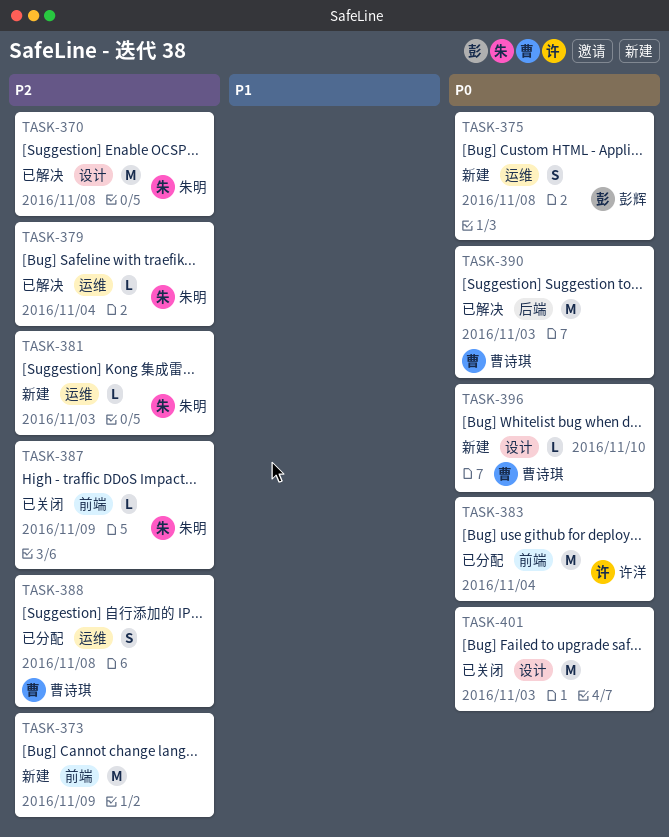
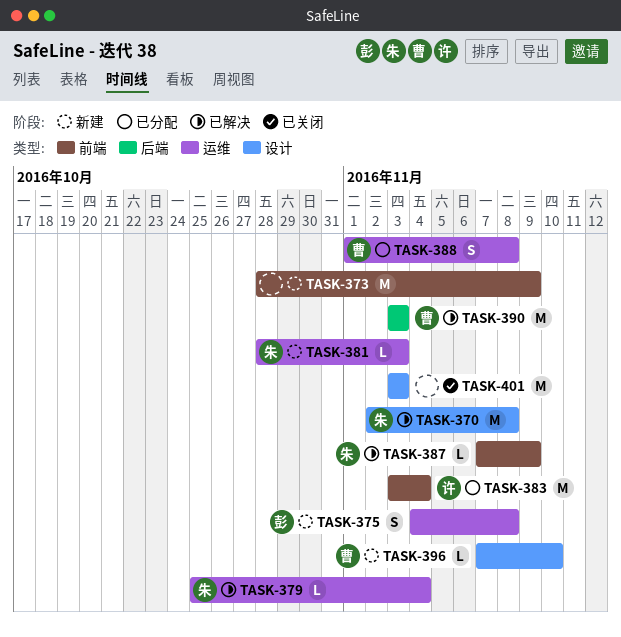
TASK-387, status: 已关闭 -> 已解决

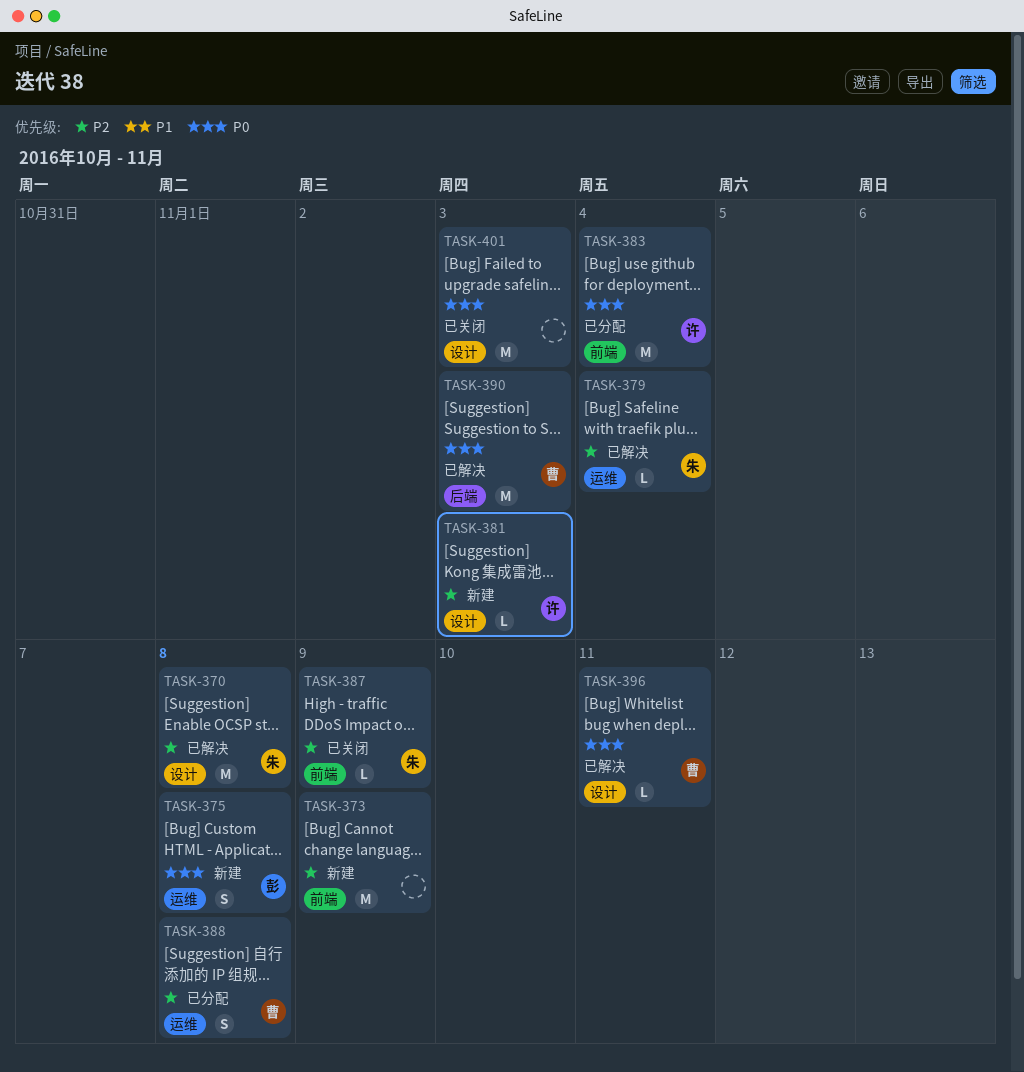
TASK-381, owner: 朱 -> 许
TASK-381, label: 运维 -> 设计
TASK-387, status: 已解决 -> 已关闭
TASK-396, status: 新建 -> 已解决
TASK-396, due: Nov 10 -> Nov 11

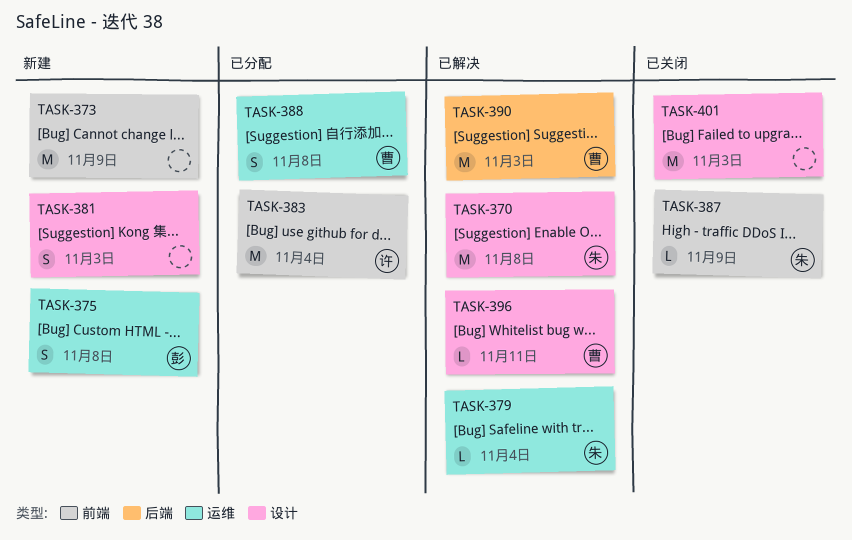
TASK-381, owner: 许 -> none
TASK-381, estimate: L -> S

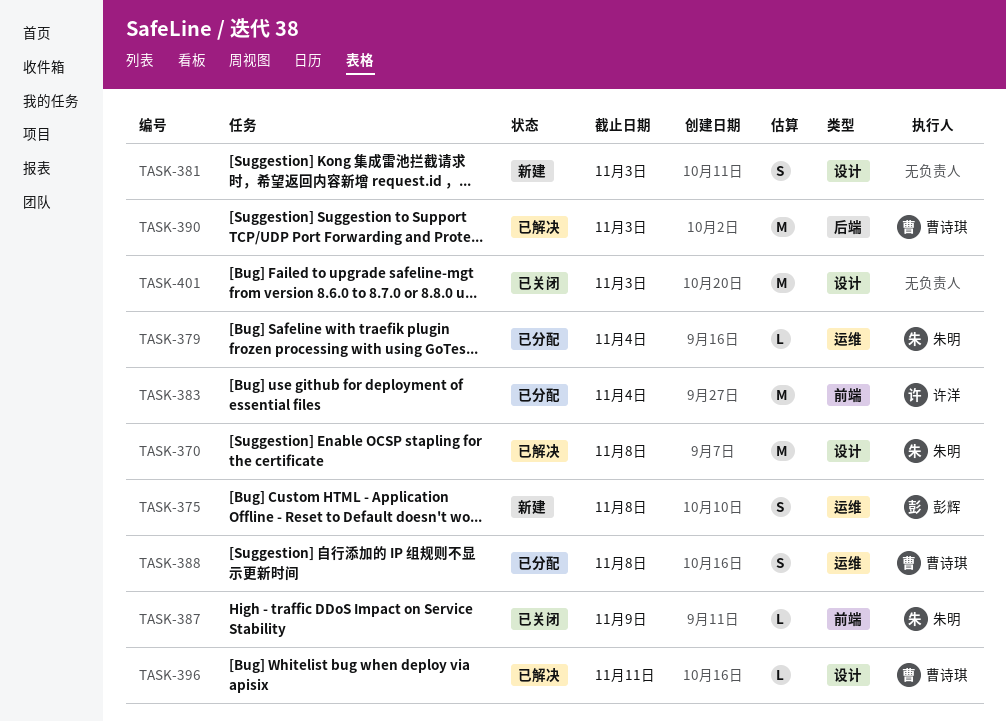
TASK-373: present -> none
TASK-379, status: 已解决 -> 已分配

